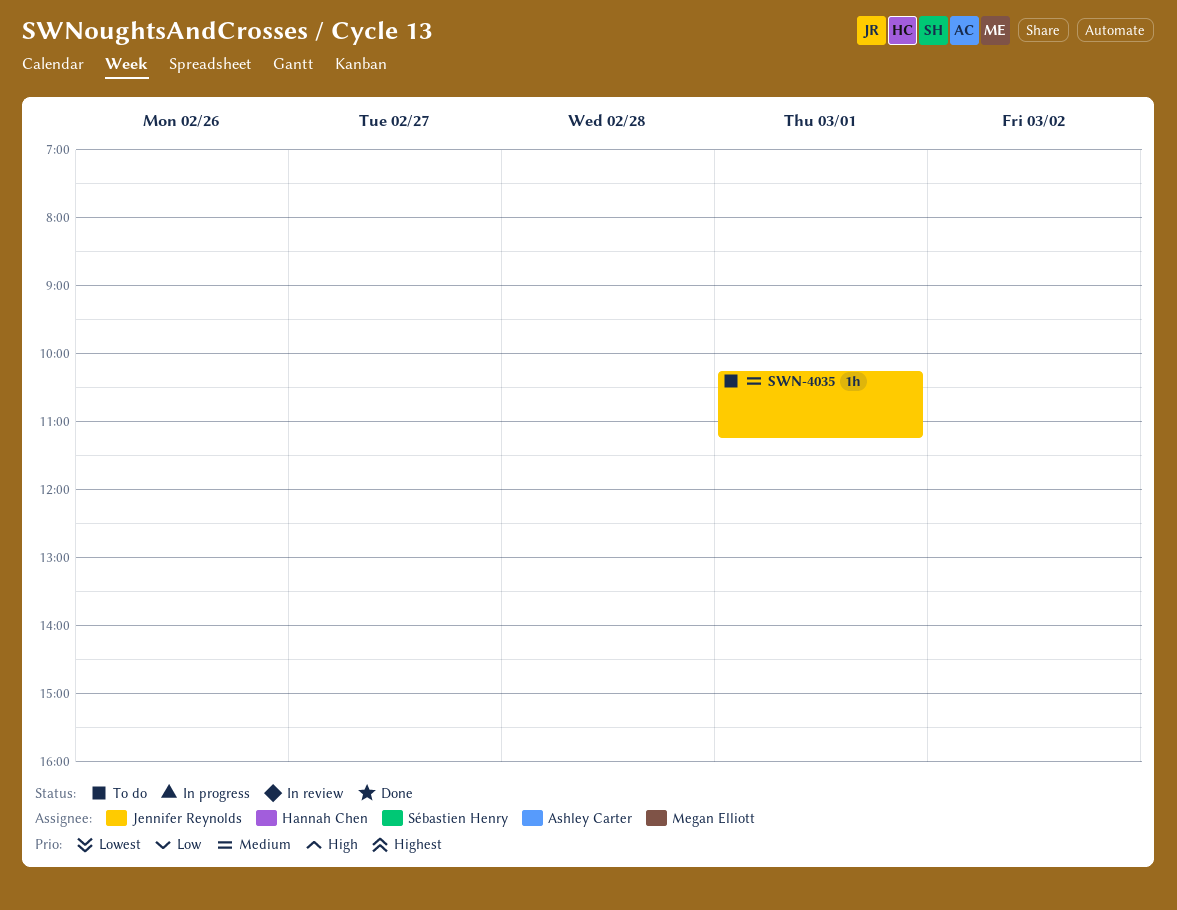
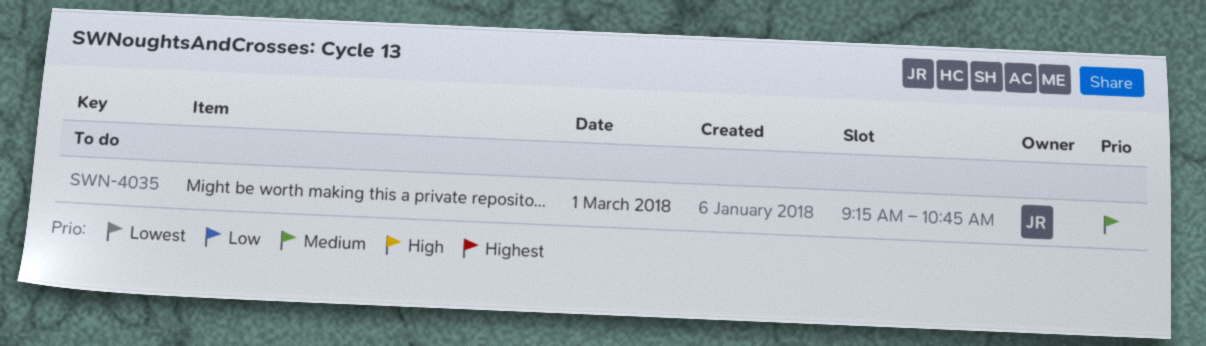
SWN-4035, begins: 10:15 -> 09:15
SWN-4035, ends: 11:15 -> 10:45

